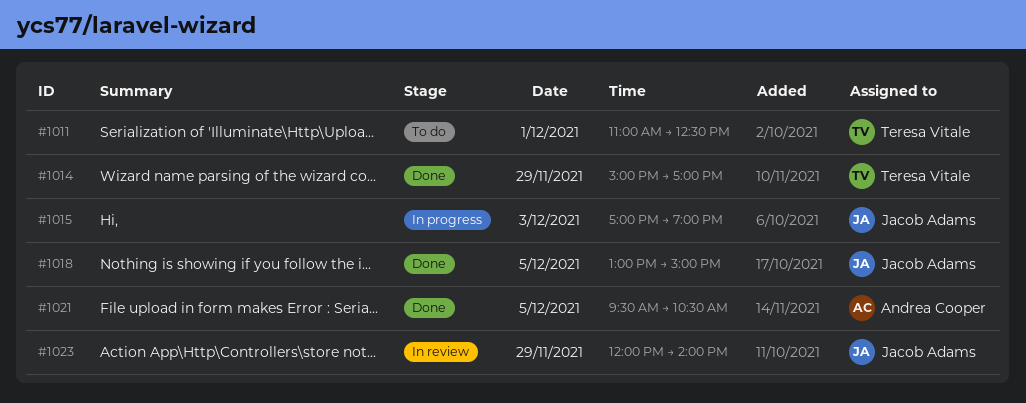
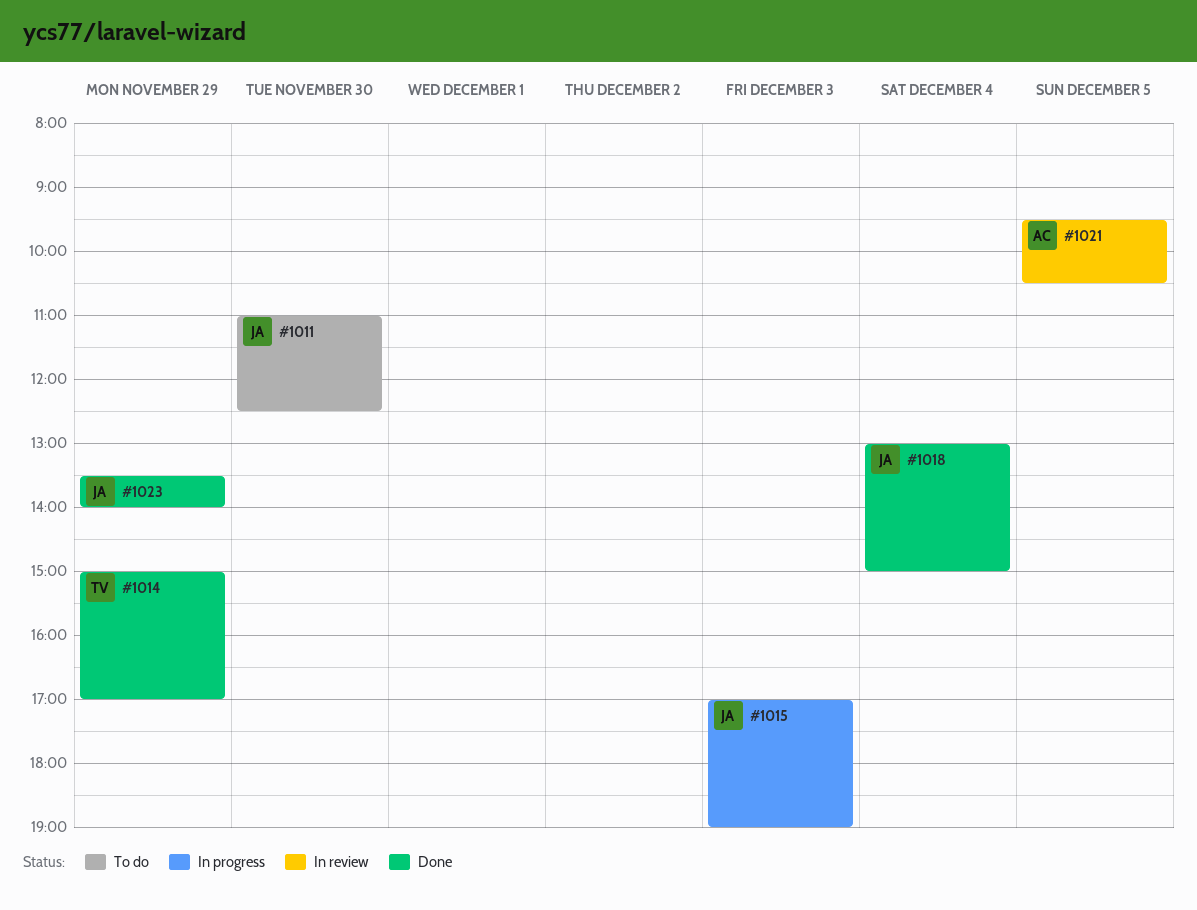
#1011, owner: Teresa Vitale -> Jacob Adams
#1011, day: Dec 1 -> Nov 30
#1018, day: Dec 5 -> Dec 4
#1021, status: Done -> In review
#1023, status: In review -> Done
#1023, begins: 12:00 -> 13:30

